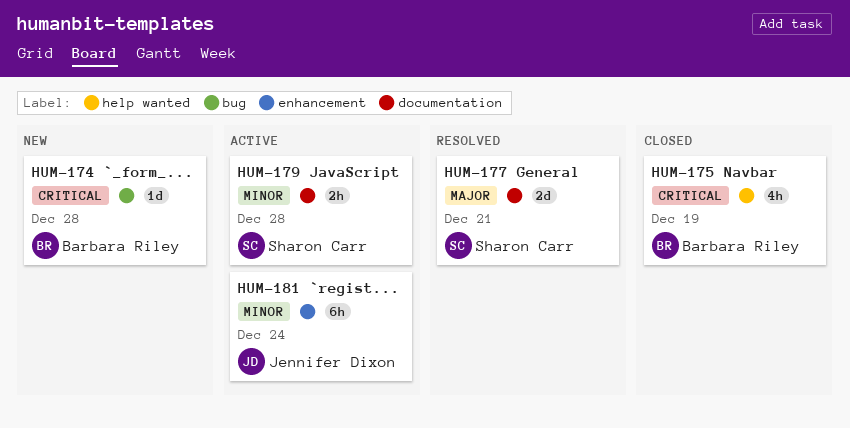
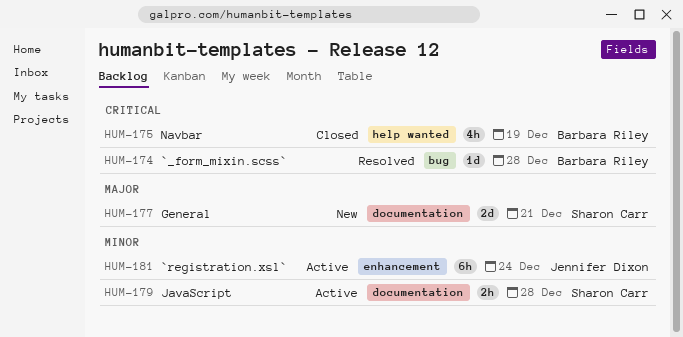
HUM-174, status: New -> Resolved
HUM-177, status: Resolved -> New

